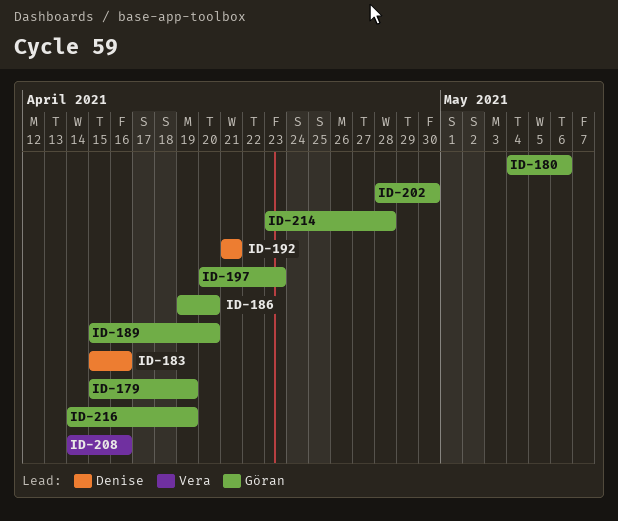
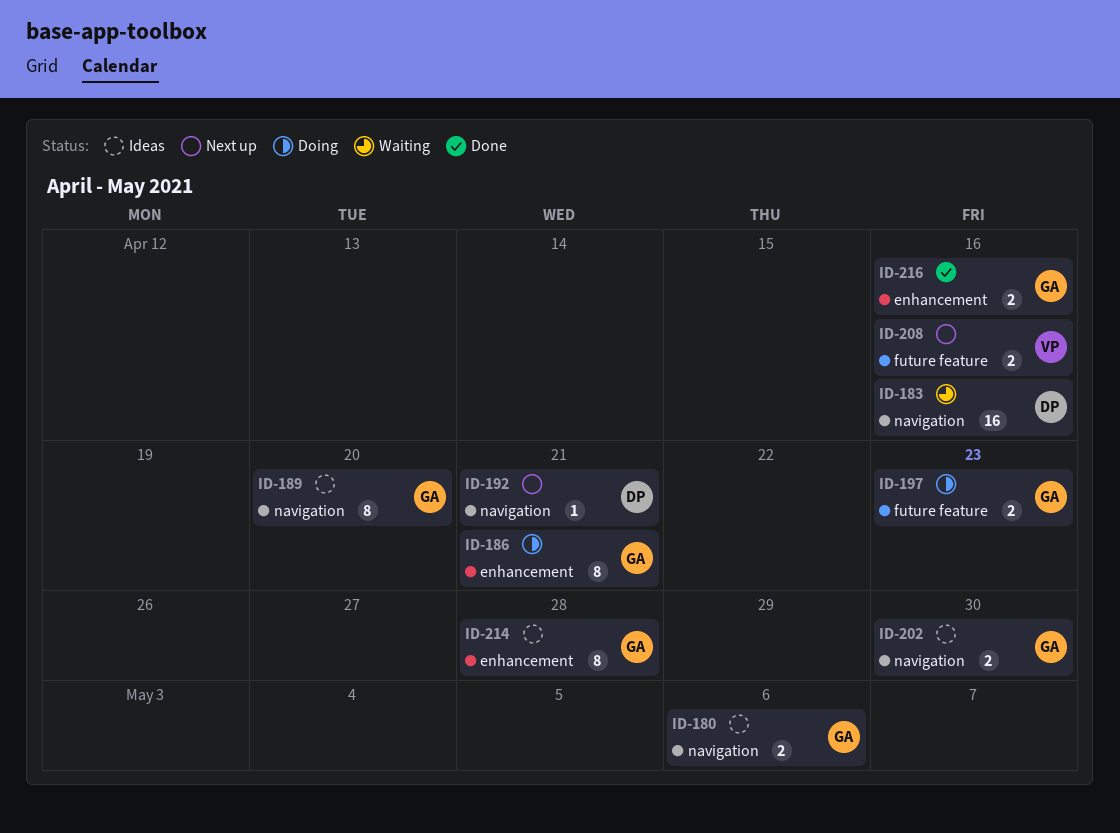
ID-179: present -> none
ID-186, due: Apr 20 -> Apr 21
ID-216, due: Apr 19 -> Apr 16

